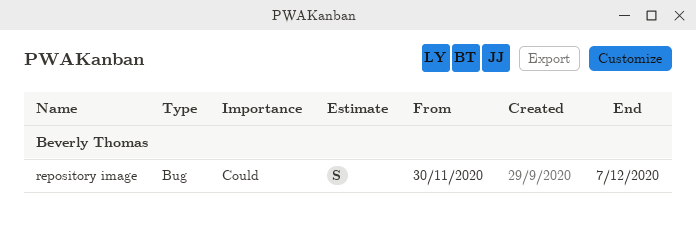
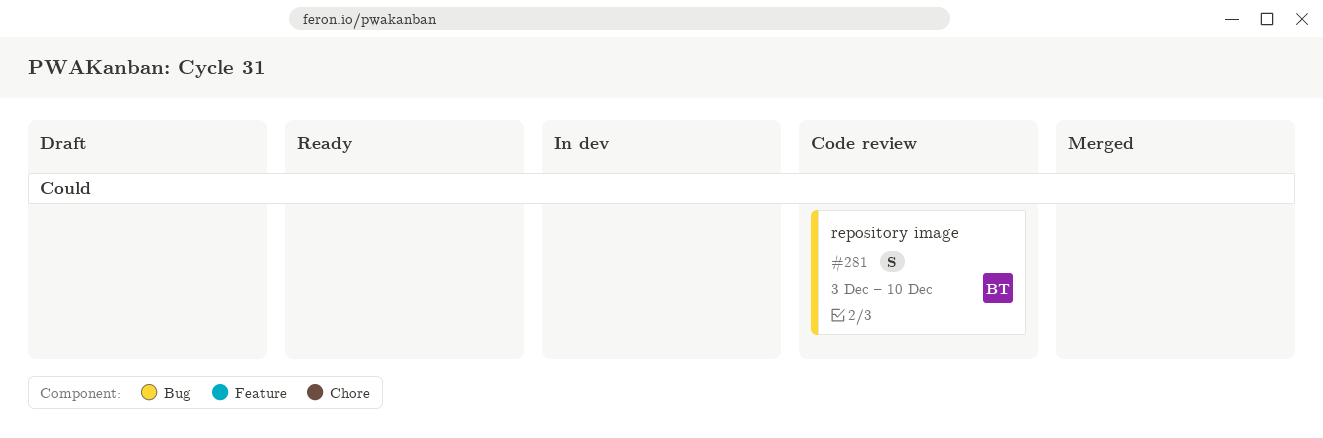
repository image, start: Nov 30 -> Dec 3
repository image, due: Dec 7 -> Dec 10

